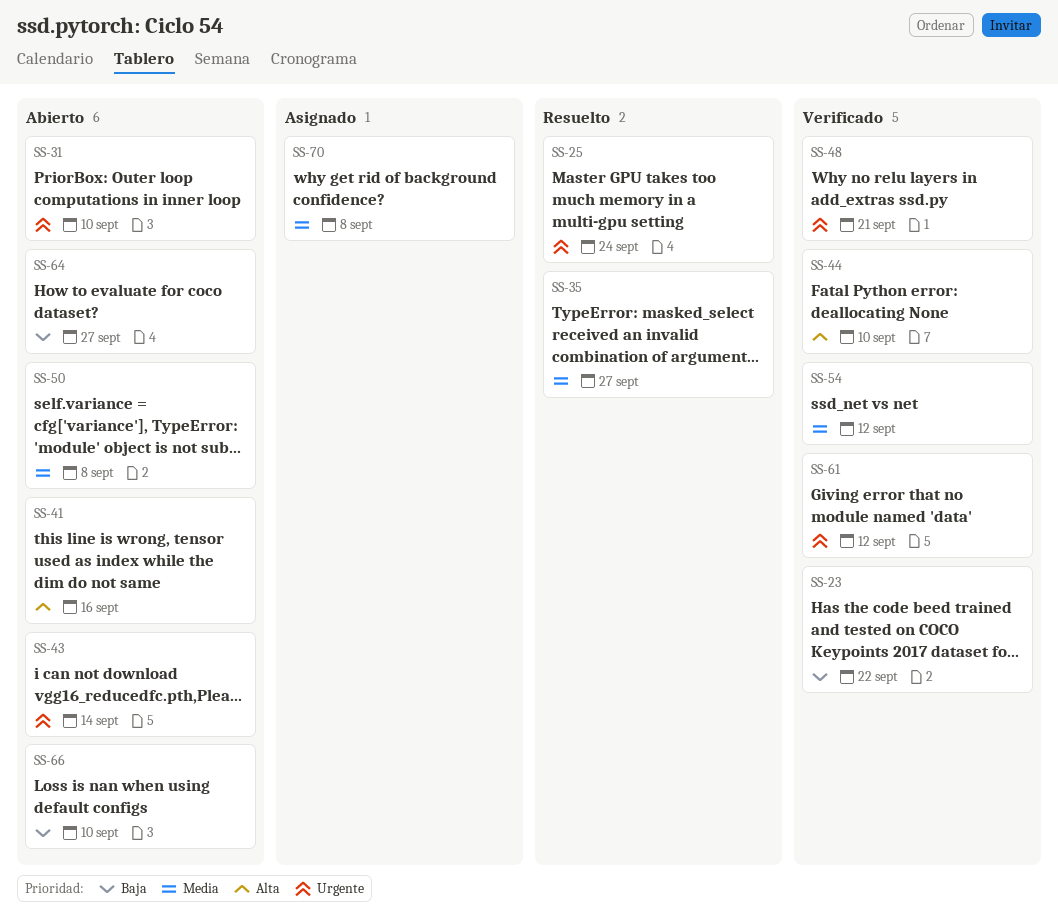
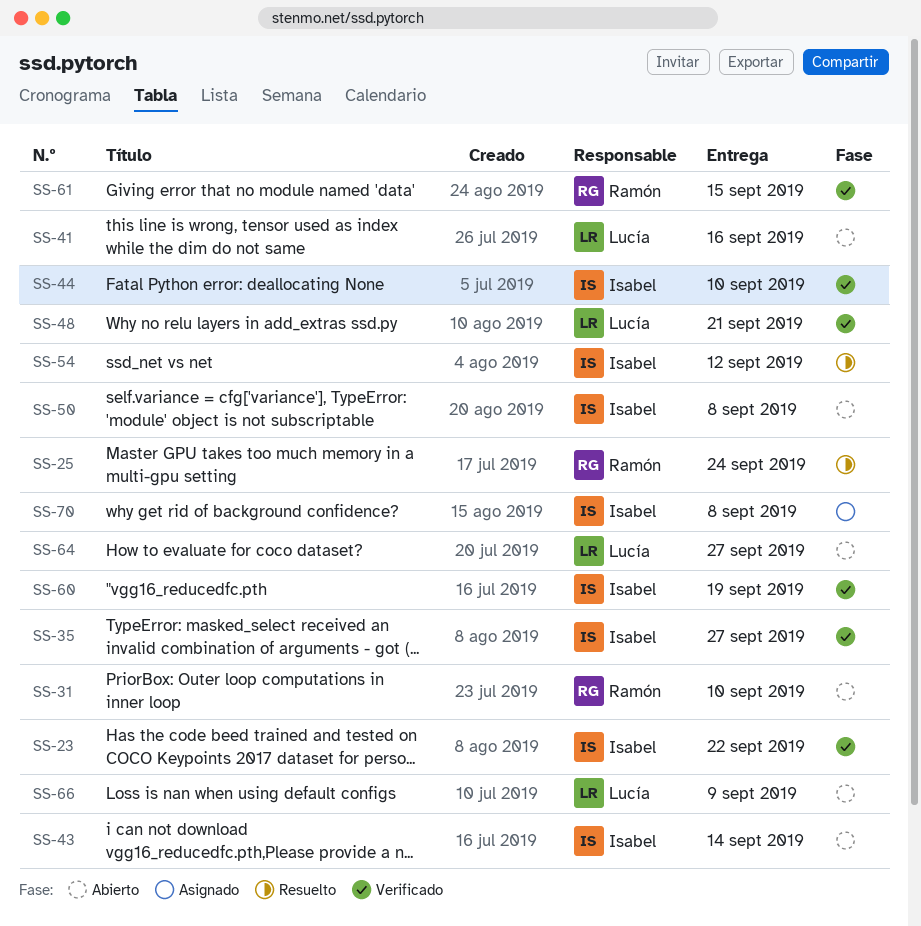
SS-35, status: Resuelto -> Verificado
SS-54, status: Verificado -> Resuelto
SS-60: none -> present
SS-61, due: Sep 12 -> Sep 15
SS-66, due: Sep 10 -> Sep 9

